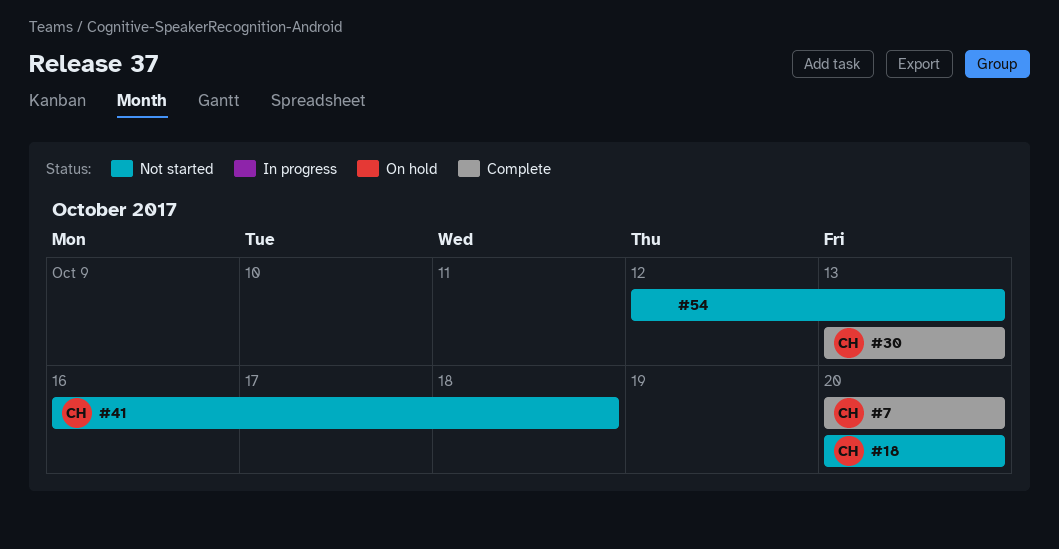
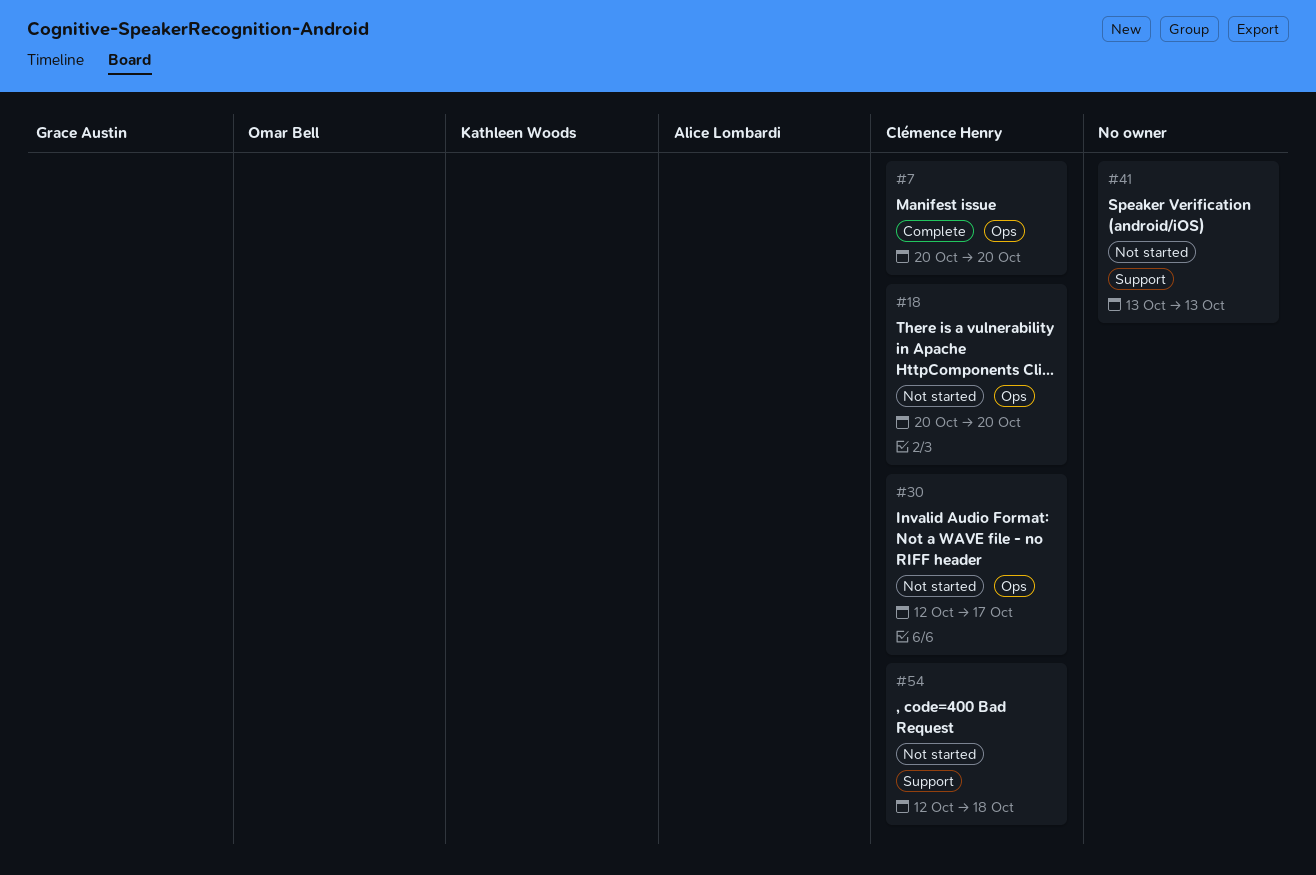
#30, status: Complete -> Not started
#30, start: Oct 13 -> Oct 12
#30, due: Oct 13 -> Oct 17
#41, owner: Clémence Henry -> none
#41, start: Oct 16 -> Oct 13
#41, due: Oct 18 -> Oct 13
#54, owner: none -> Clémence Henry
#54, due: Oct 13 -> Oct 18

